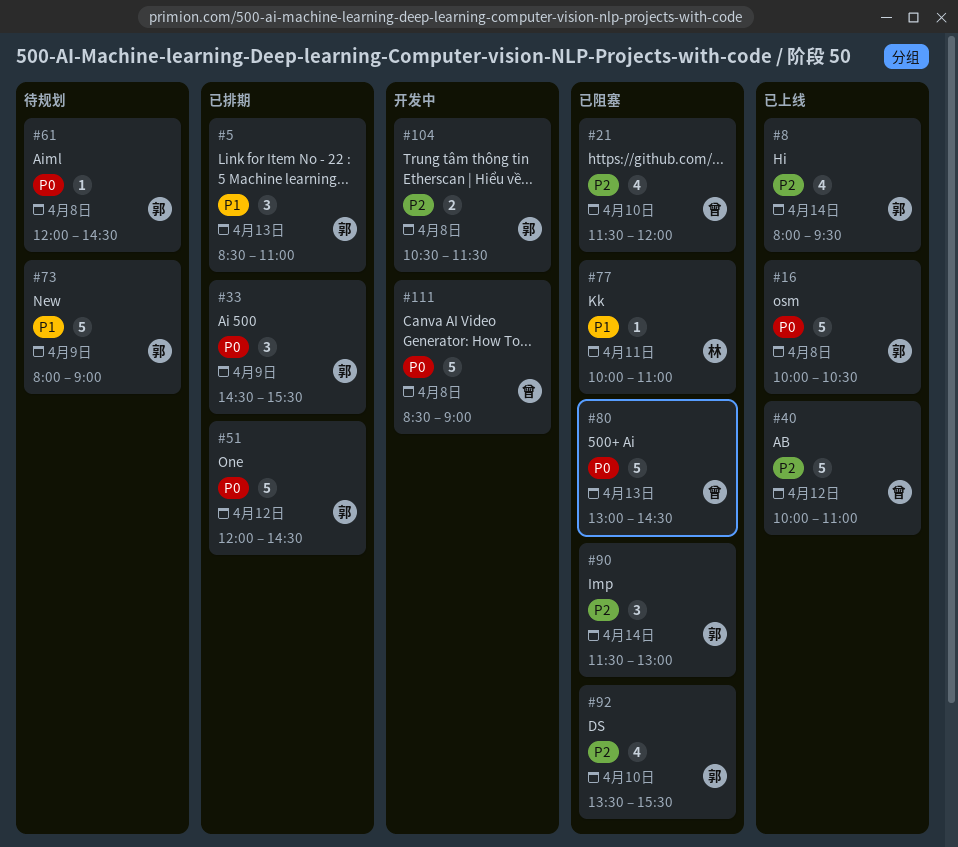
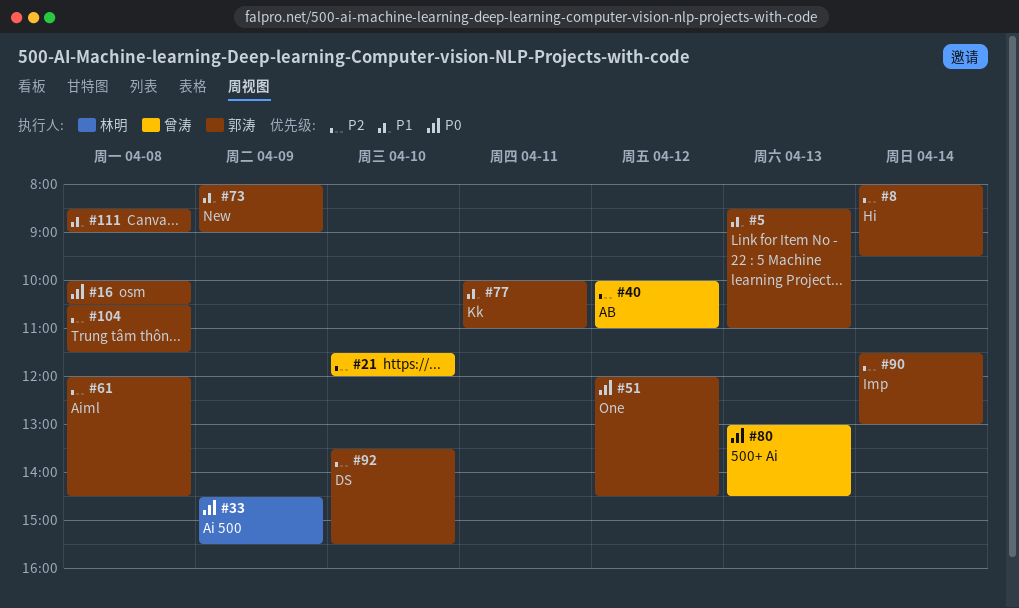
#33, owner: 郭涛 -> 林明
#61, priority: P0 -> P2
#77, owner: 林明 -> 郭涛
#111, owner: 曾涛 -> 郭涛
#111, priority: P0 -> P1

